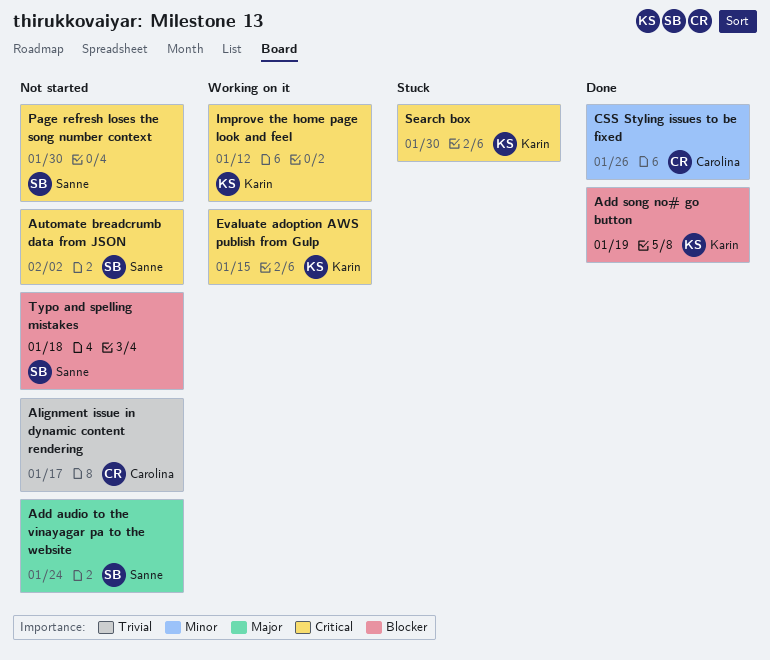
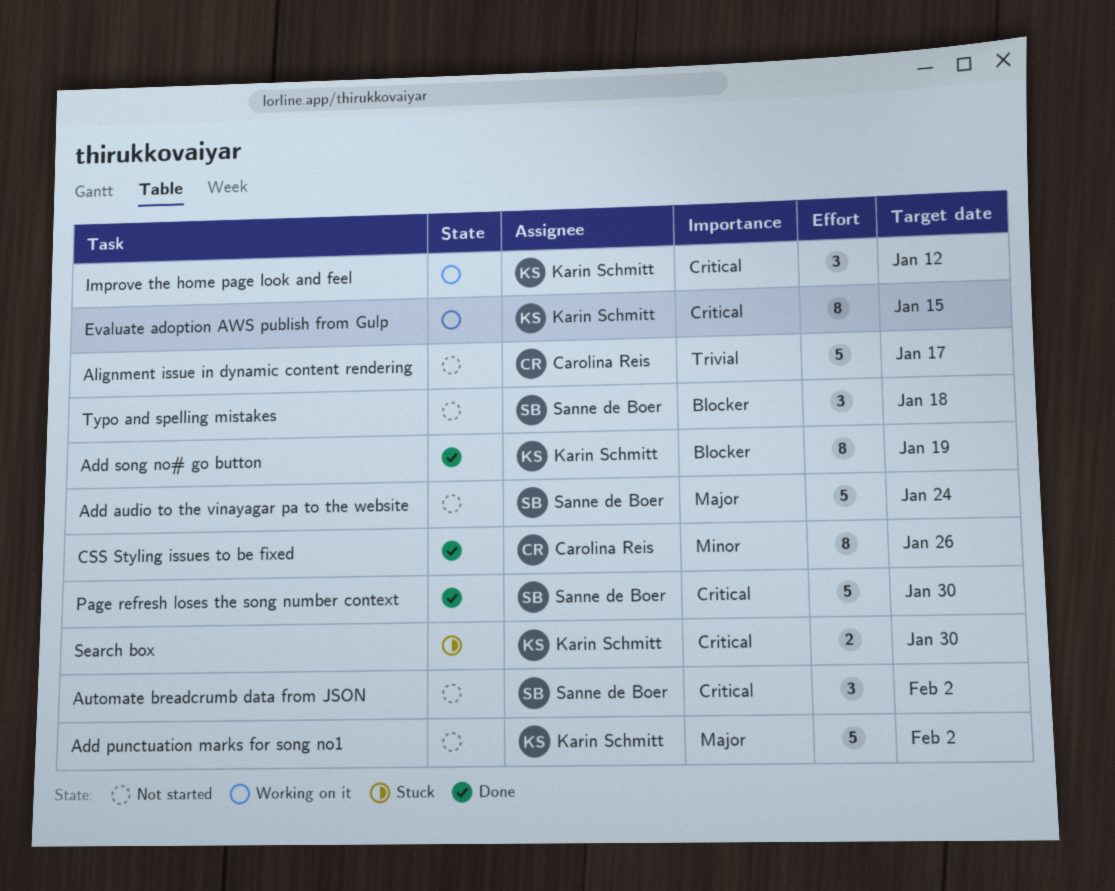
Add punctuation marks for song no1: none -> present
Page refresh loses the song number context, status: Not started -> Done

